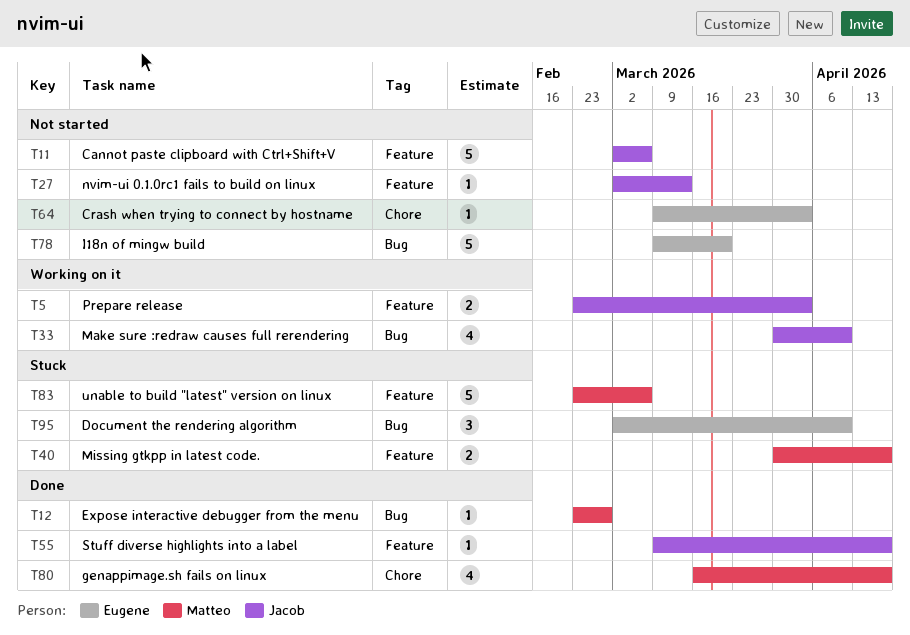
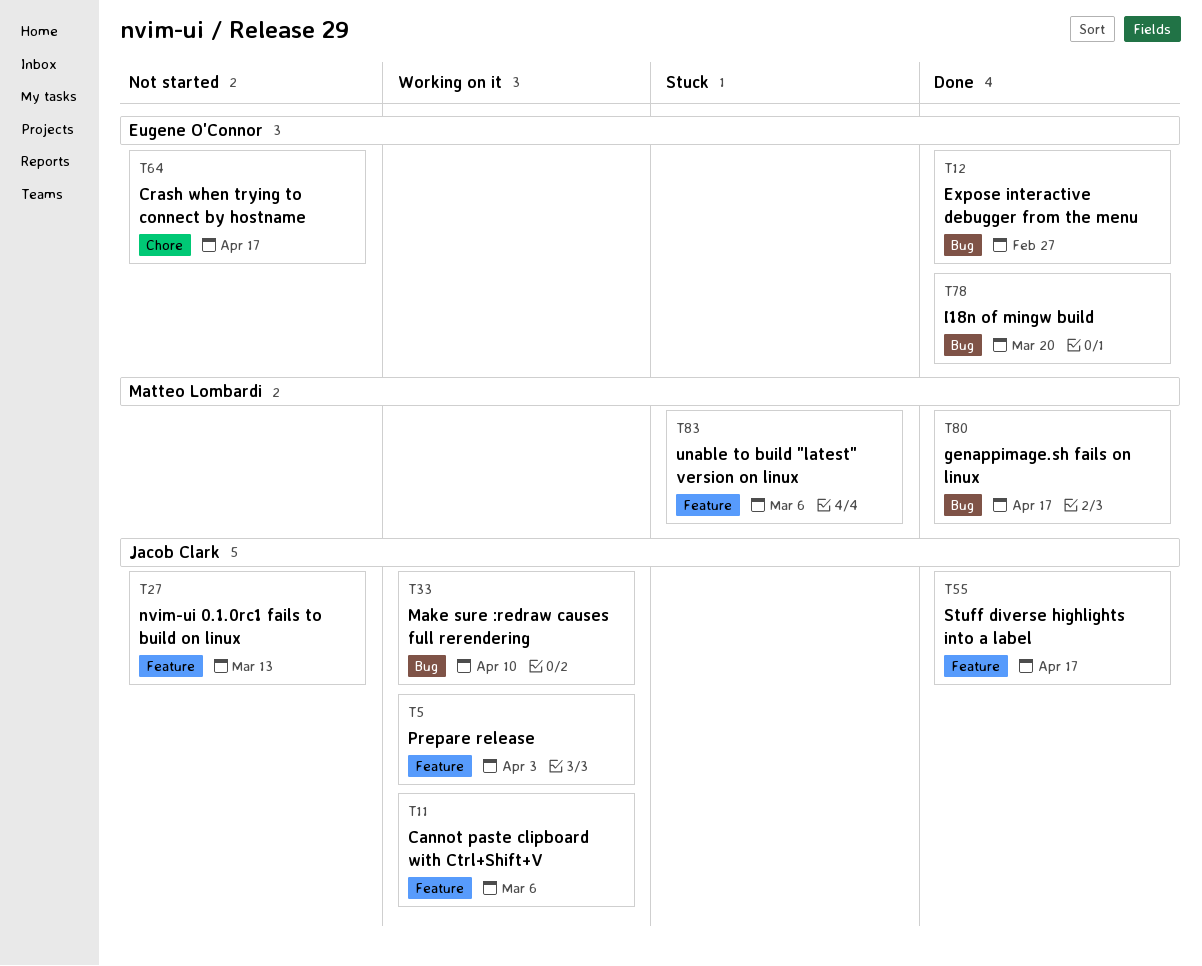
T11, status: Not started -> Working on it
T12, owner: Matteo Lombardi -> Eugene O'Connor
T40: present -> none
T64, due: Apr 3 -> Apr 17
T78, status: Not started -> Done
T80, label: Chore -> Bug
T95: present -> none

